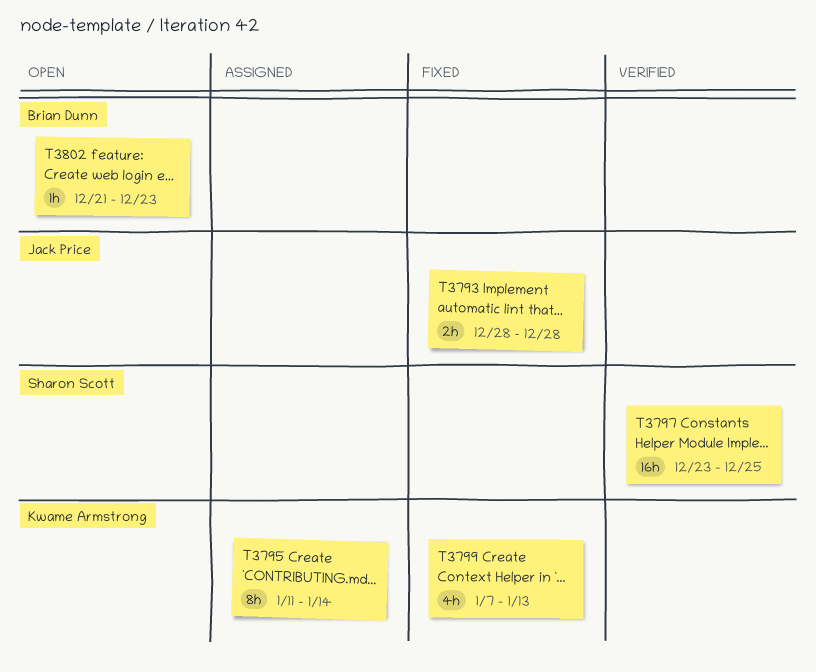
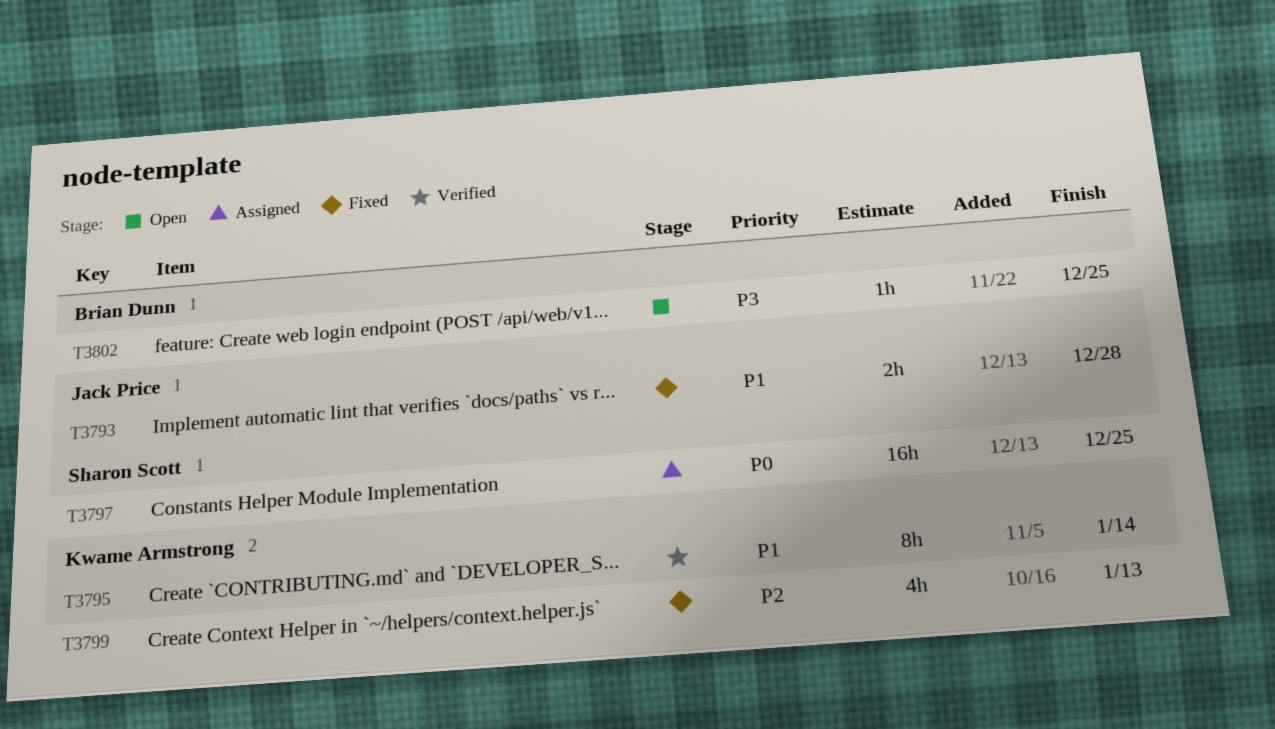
T3795, status: Assigned -> Verified
T3797, status: Verified -> Assigned
T3802, due: Dec 23 -> Dec 25

